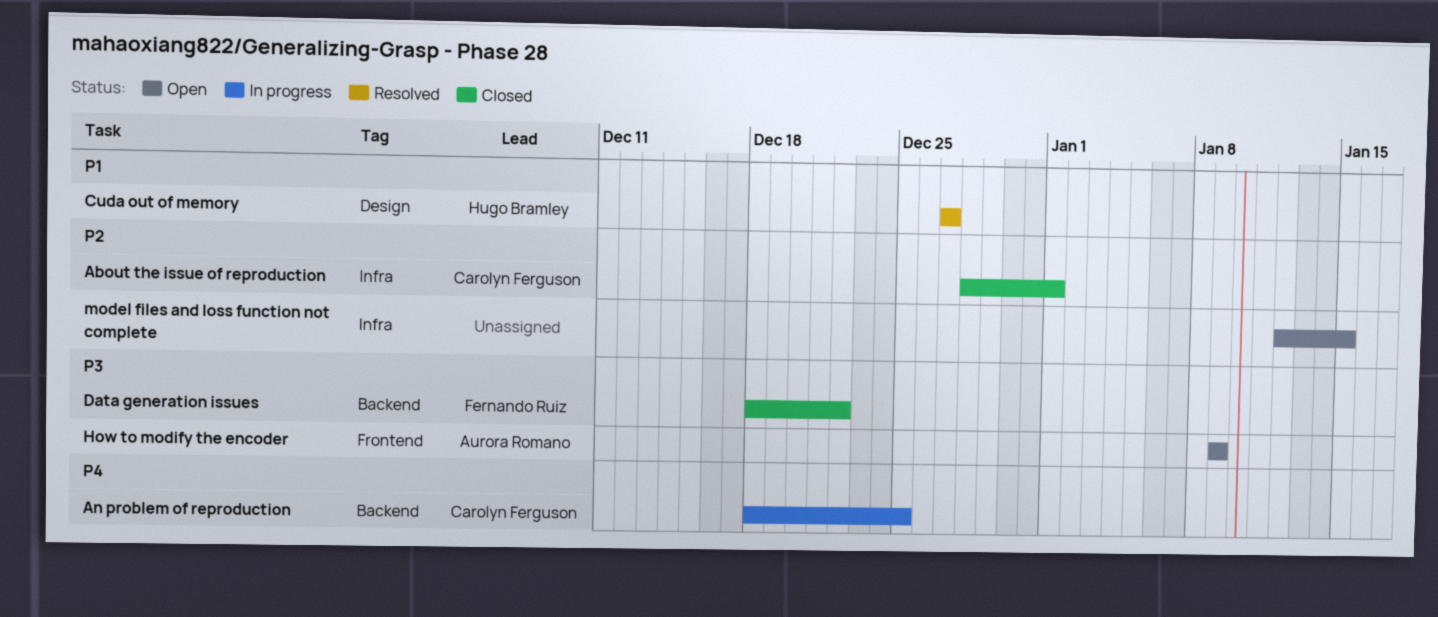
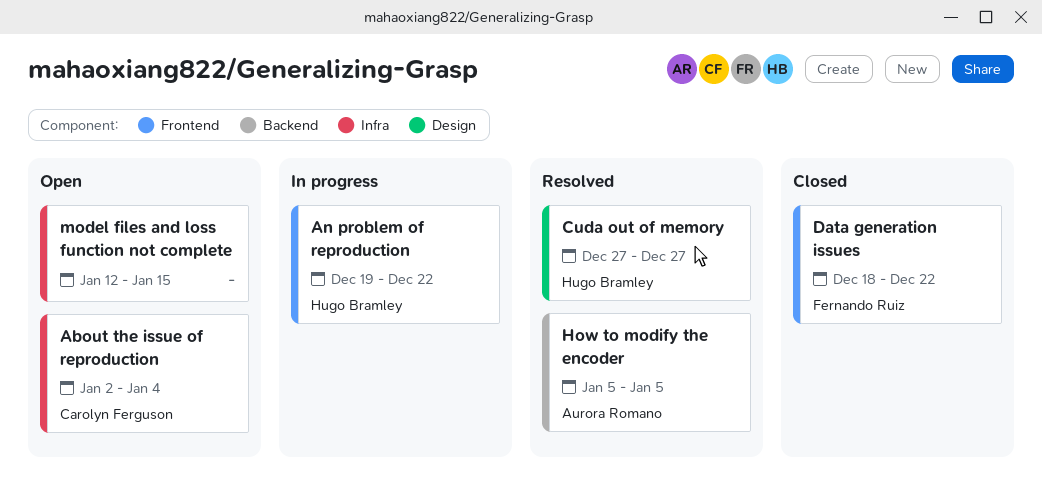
About the issue of reproduction, status: Closed -> Open
About the issue of reproduction, start: Dec 28 -> Jan 2
About the issue of reproduction, due: Jan 1 -> Jan 4
An problem of reproduction, owner: Carolyn Ferguson -> Hugo Bramley
An problem of reproduction, label: Backend -> Frontend
An problem of reproduction, start: Dec 18 -> Dec 19
An problem of reproduction, due: Dec 25 -> Dec 22
Data generation issues, label: Backend -> Frontend
How to modify the encoder, status: Open -> Resolved
How to modify the encoder, label: Frontend -> Backend
How to modify the encoder, start: Jan 9 -> Jan 5
How to modify the encoder, due: Jan 9 -> Jan 5

